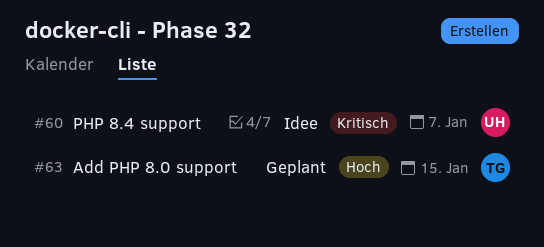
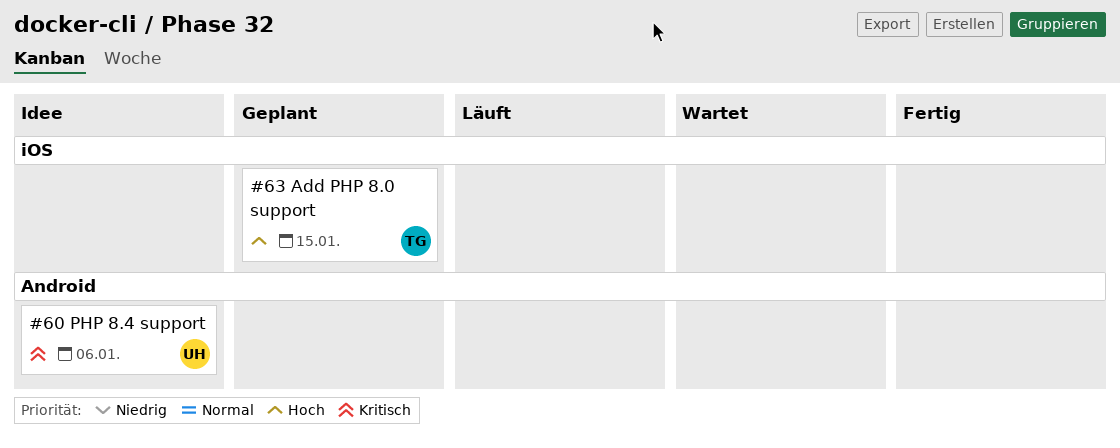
#60, due: Jan 7 -> Jan 6

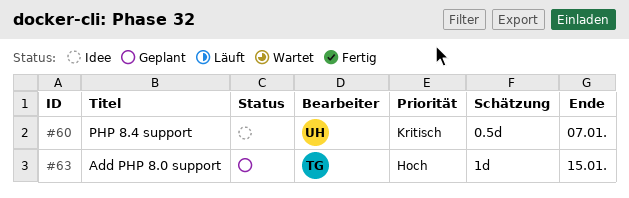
#60, due: Jan 6 -> Jan 7

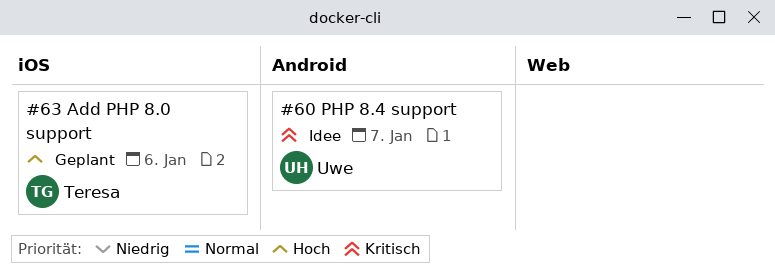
#63, due: Jan 15 -> Jan 6

